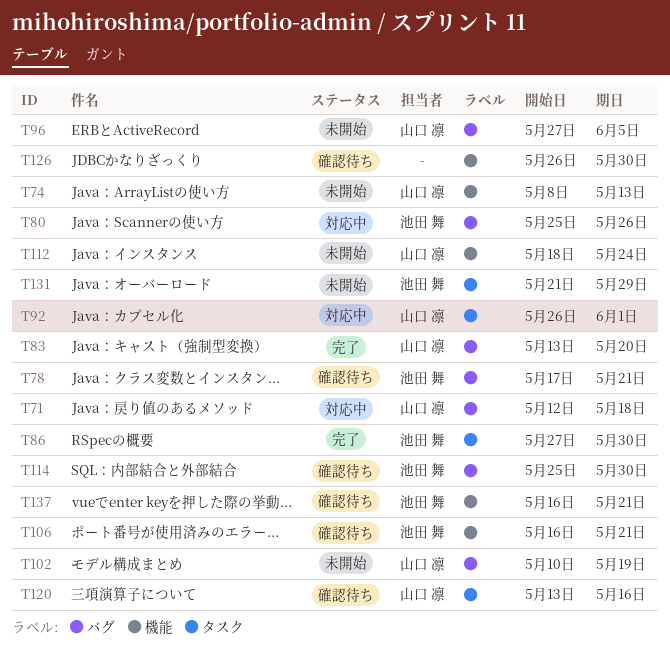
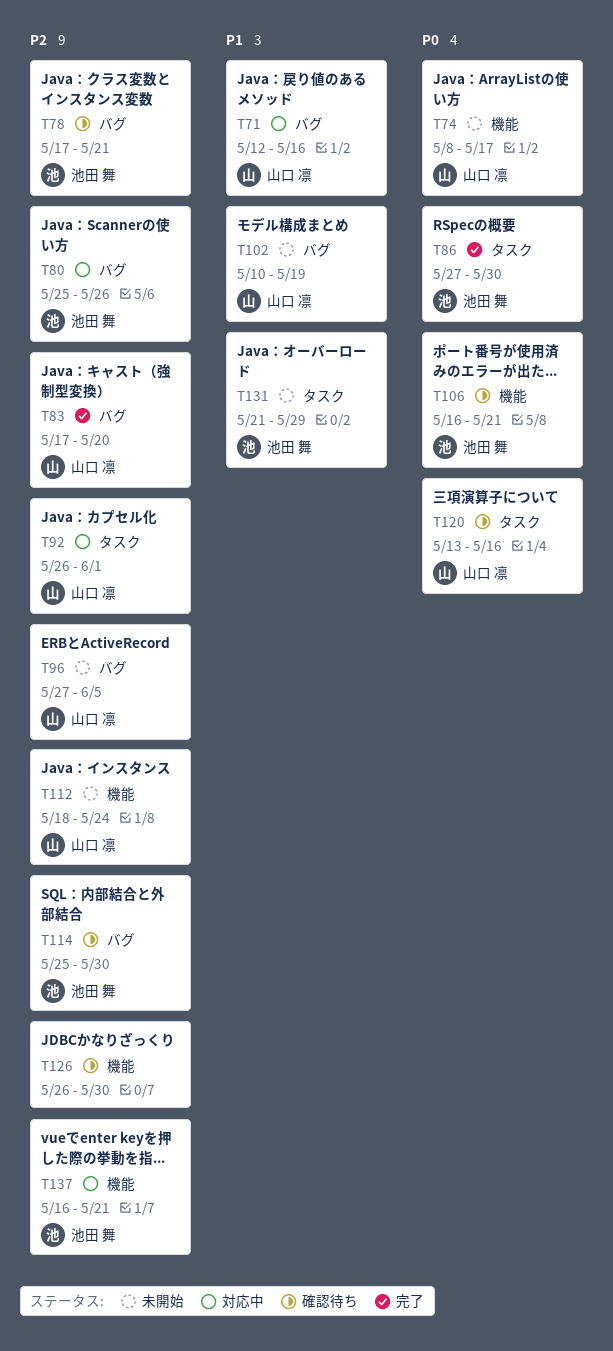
T71, due: May 18 -> May 16
T74, due: May 13 -> May 17
T83, start: May 13 -> May 17
T137, status: 確認待ち -> 対応中

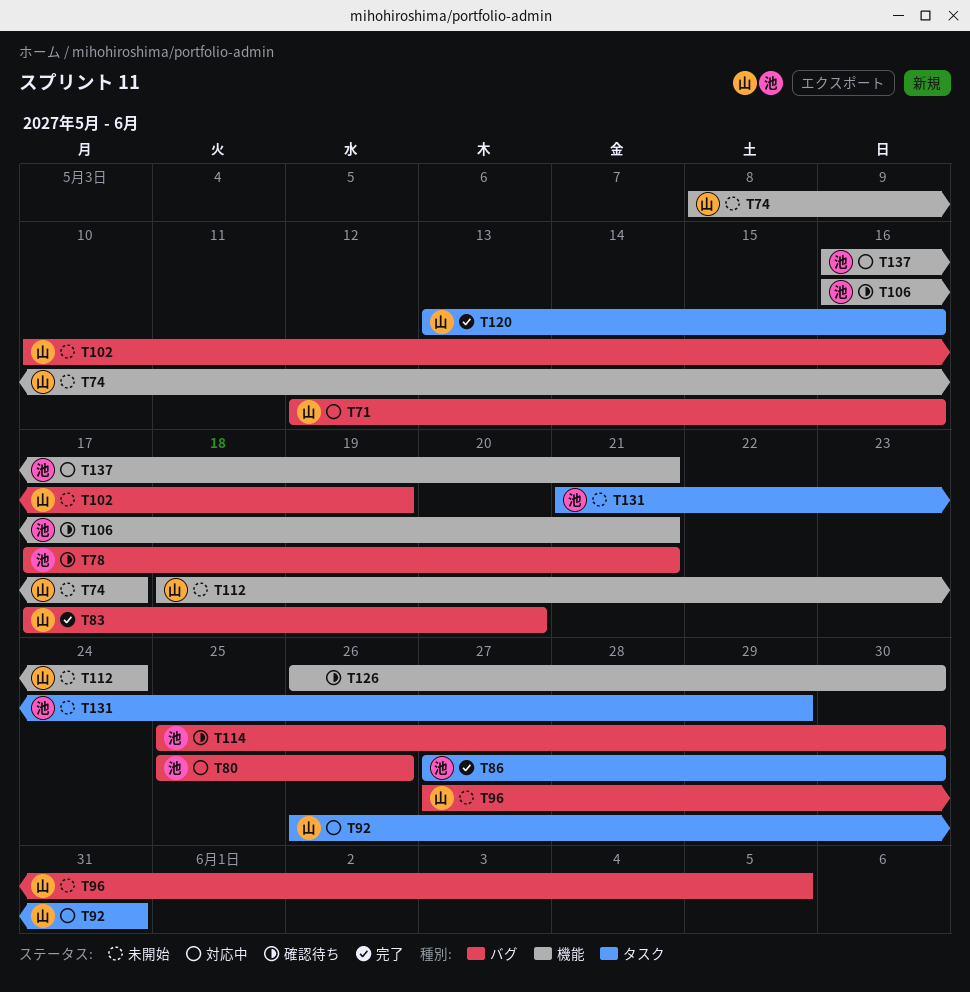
T92, due: Jun 1 -> May 31
T120, status: 確認待ち -> 完了

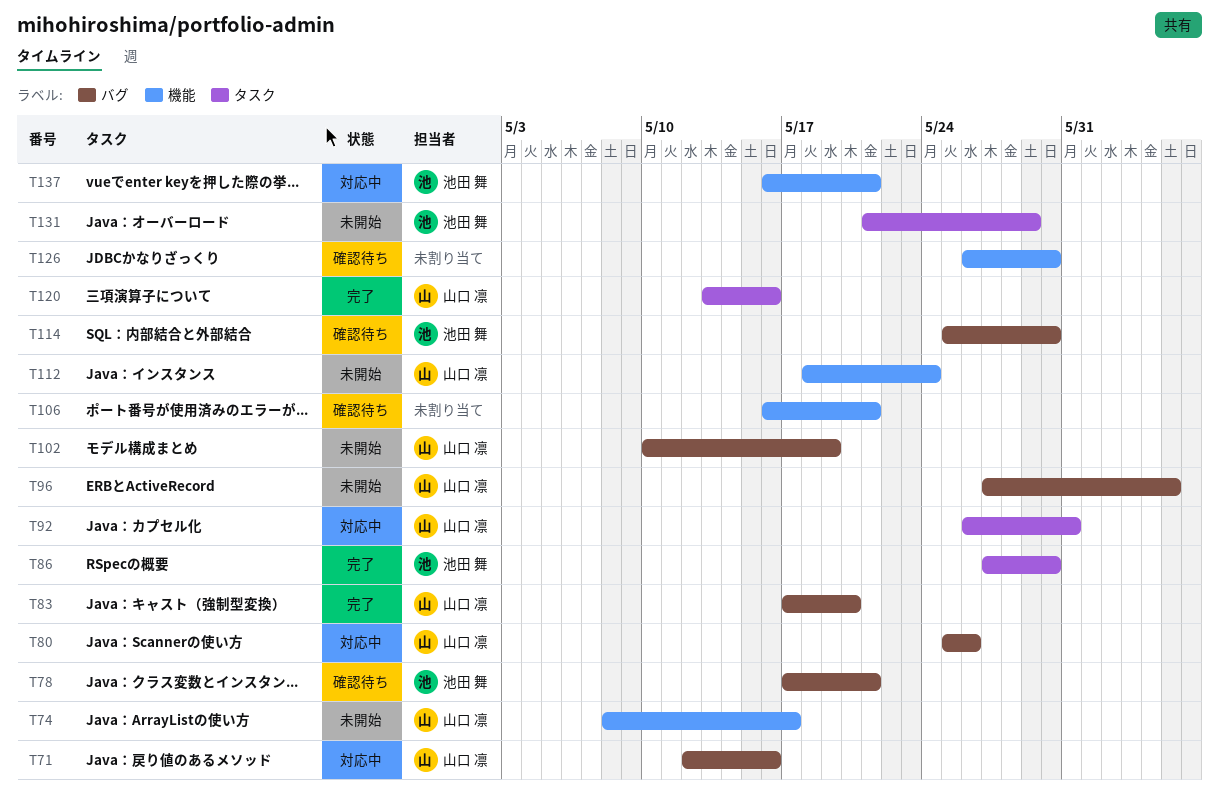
T80, owner: 池田 舞 -> 山口 凛
T106, owner: 池田 舞 -> none

